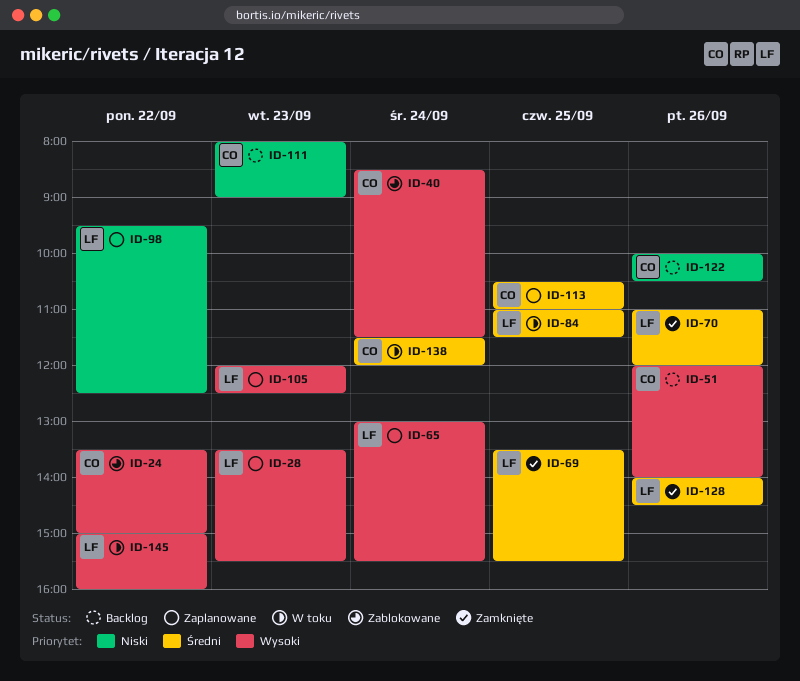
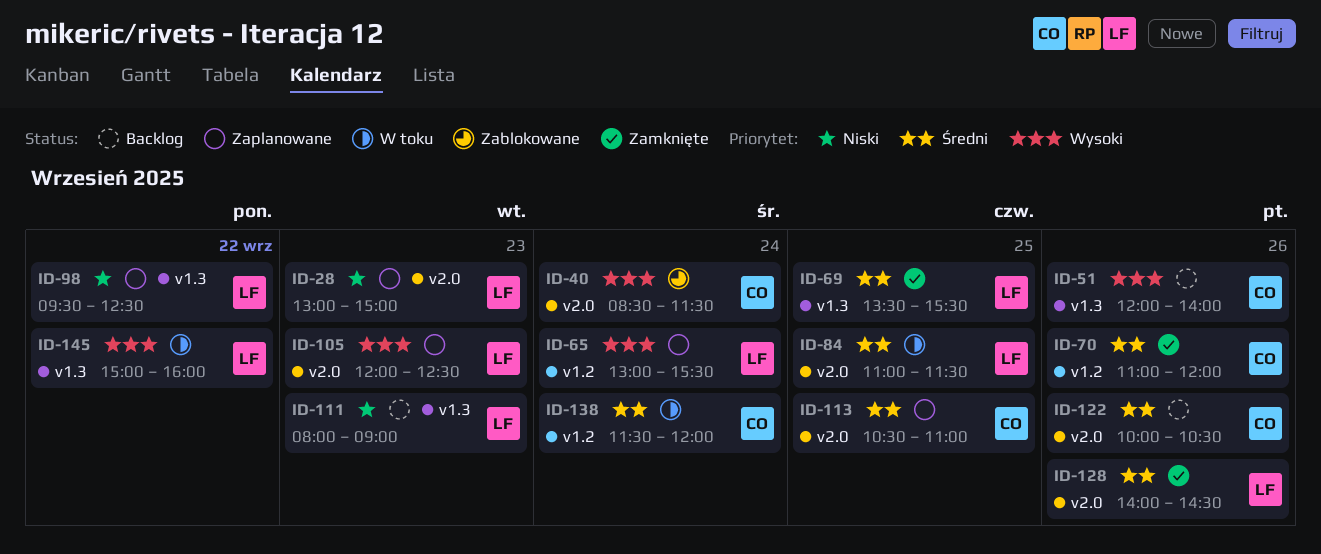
ID-24: present -> none
ID-28, priority: Wysoki -> Niski
ID-28, begins: 13:30 -> 13:00
ID-28, ends: 15:30 -> 15:00
ID-70, owner: LF -> CO
ID-111, owner: CO -> LF
ID-122, priority: Niski -> Średni

